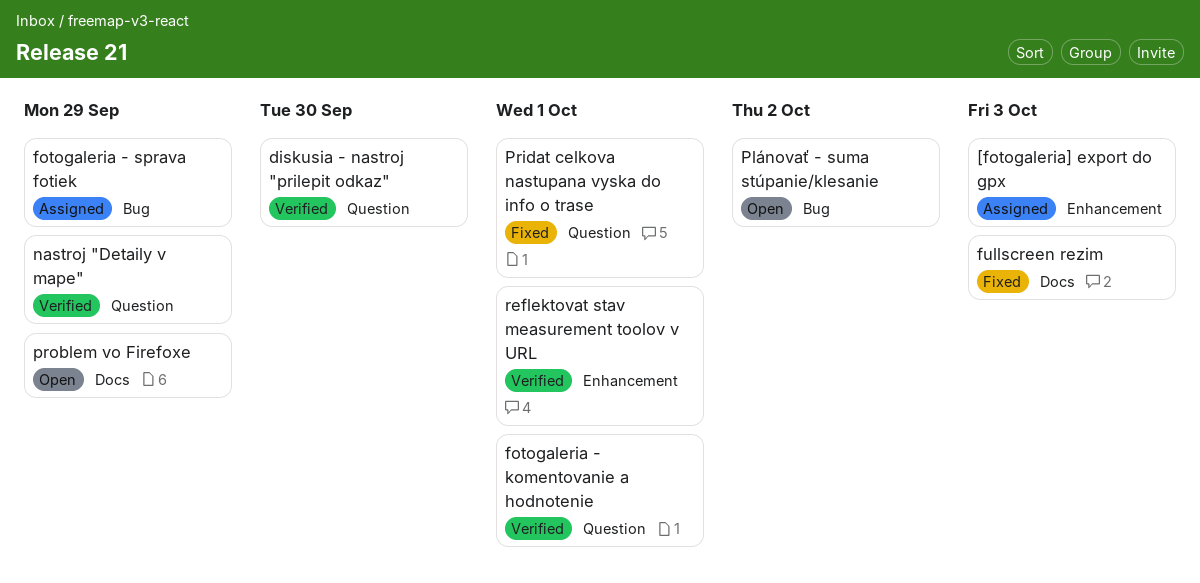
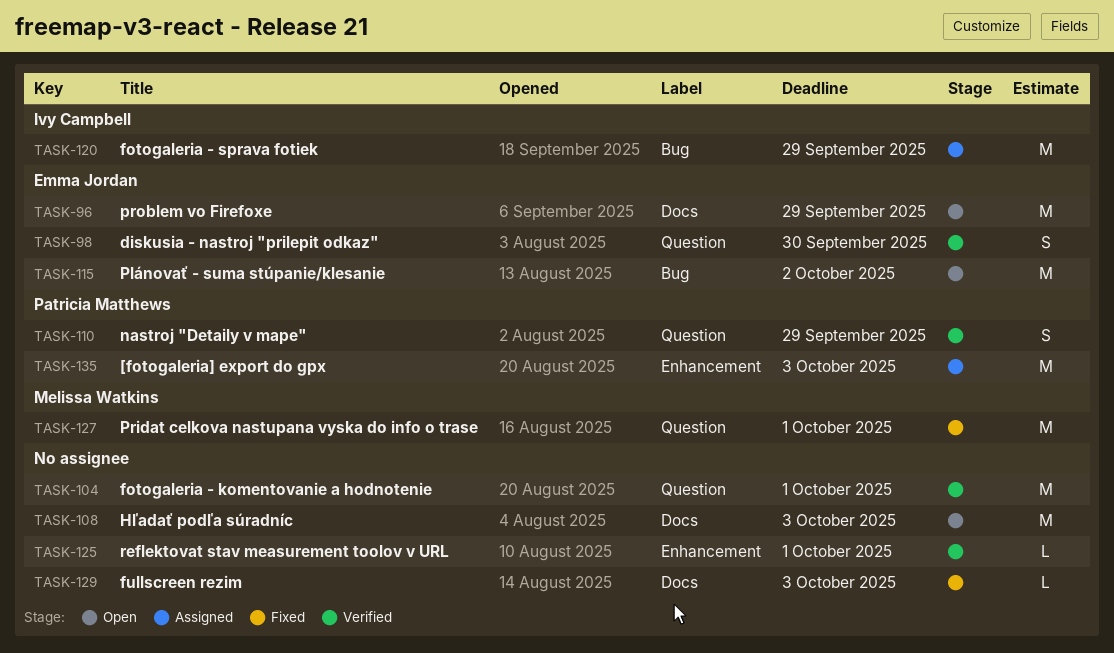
Hľadať podľa súradníc: none -> present

